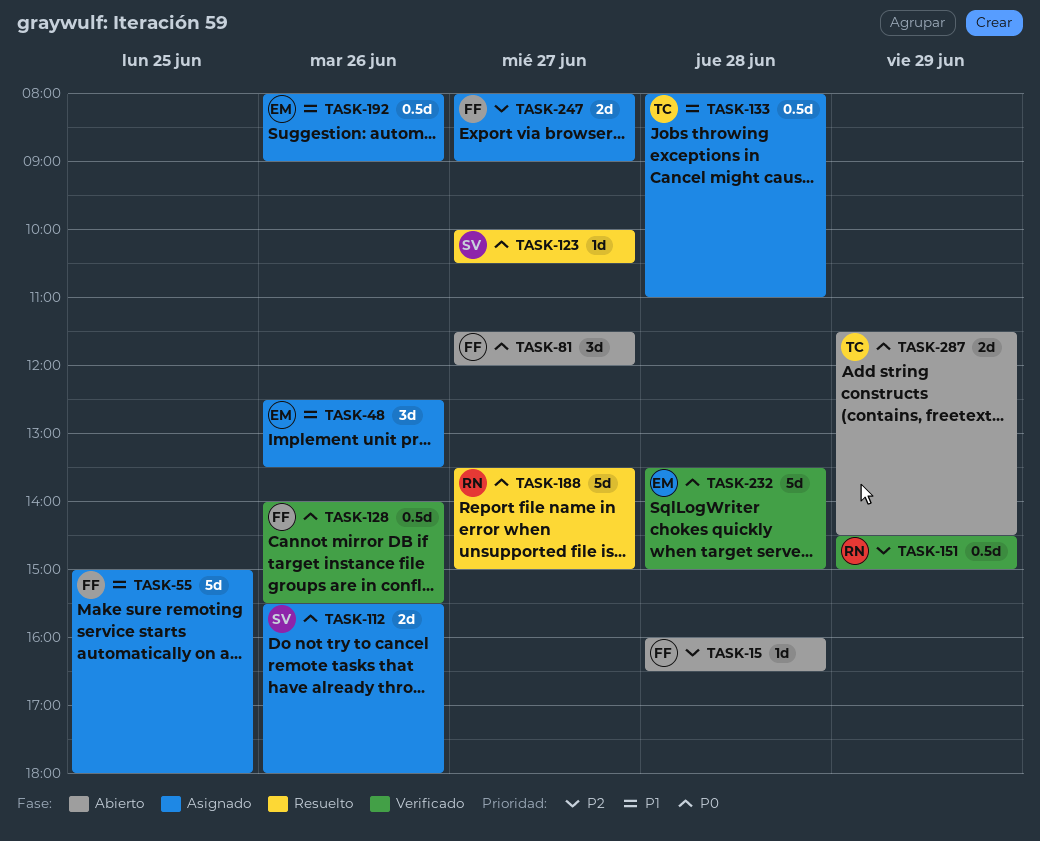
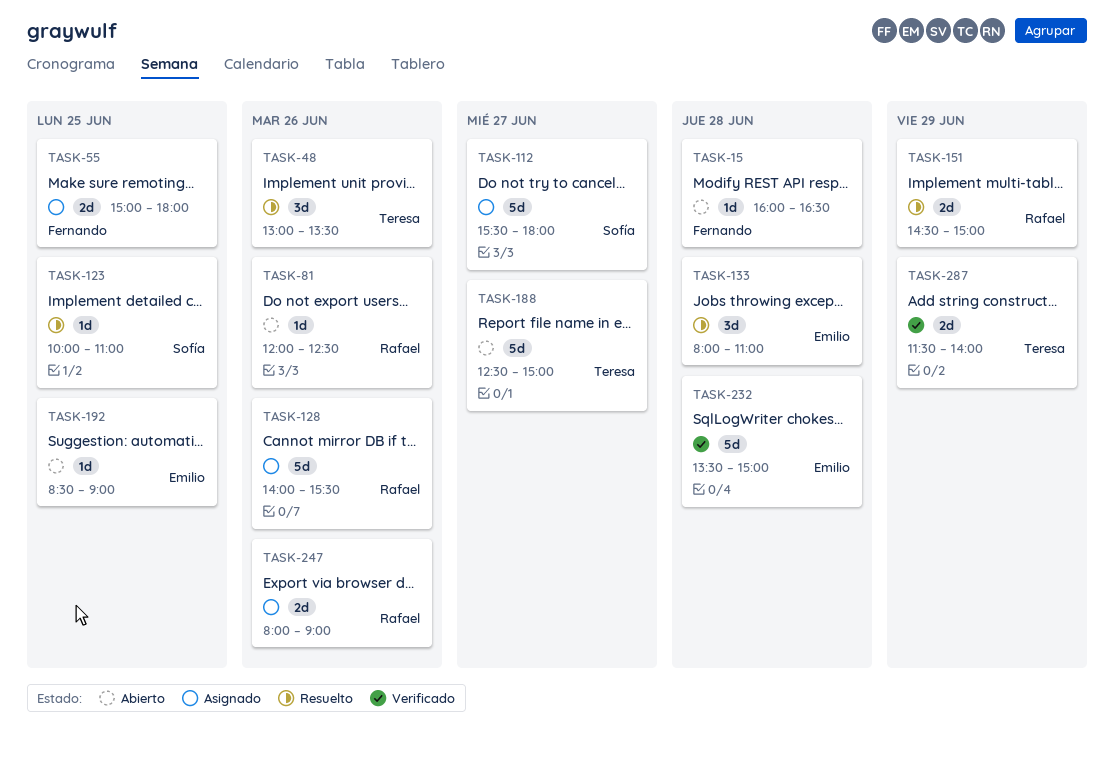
TASK-48, status: Asignado -> Resuelto
TASK-48, owner: Emilio -> Teresa
TASK-48, begins: 12:30 -> 13:00
TASK-55, estimate: 5d -> 2d
TASK-81, owner: Fernando -> Rafael
TASK-81, estimate: 3d -> 1d
TASK-81, day: Jun 27 -> Jun 26
TASK-81, begins: 11:30 -> 12:00
TASK-81, ends: 12:00 -> 12:30
TASK-112, estimate: 2d -> 5d
TASK-112, day: Jun 26 -> Jun 27
TASK-123, day: Jun 27 -> Jun 25
TASK-123, ends: 10:30 -> 11:00
TASK-128, status: Verificado -> Asignado
TASK-128, owner: Fernando -> Rafael
TASK-128, estimate: 0.5d -> 5d
TASK-133, status: Asignado -> Resuelto
TASK-133, owner: Teresa -> Emilio
TASK-133, estimate: 0.5d -> 3d
TASK-151, status: Verificado -> Resuelto
TASK-151, estimate: 0.5d -> 2d
TASK-188, status: Resuelto -> Abierto
TASK-188, owner: Rafael -> Teresa
TASK-188, begins: 13:30 -> 12:30
TASK-192, status: Asignado -> Abierto
TASK-192, estimate: 0.5d -> 1d
TASK-192, day: Jun 26 -> Jun 25
TASK-192, begins: 08:00 -> 08:30
TASK-247, owner: Fernando -> Rafael
TASK-247, day: Jun 27 -> Jun 26
TASK-287, status: Abierto -> Verificado
TASK-287, ends: 14:30 -> 14:00

